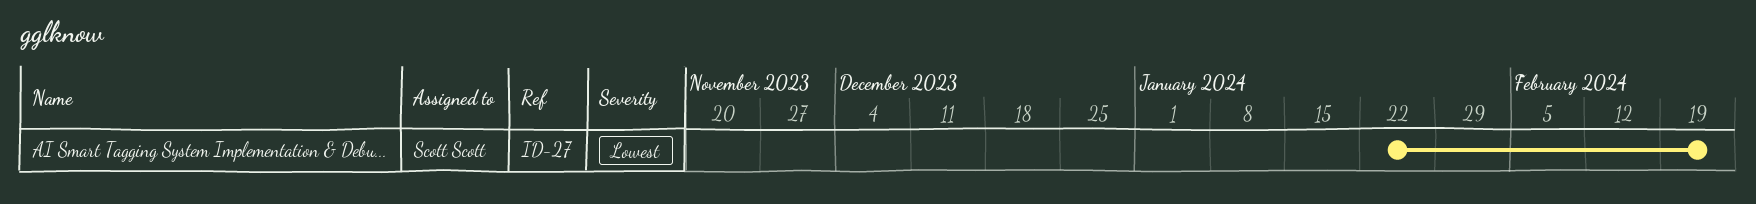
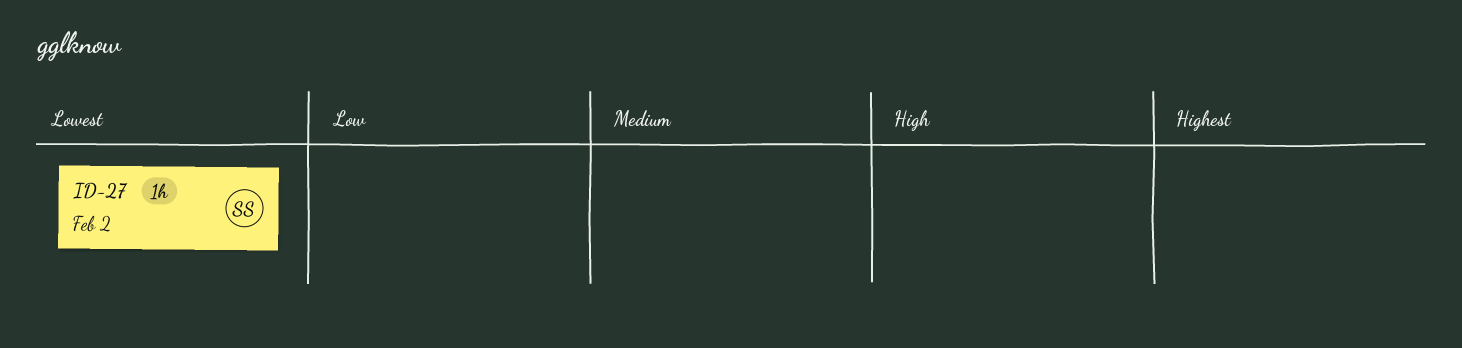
ID-27, due: Feb 23 -> Feb 2

